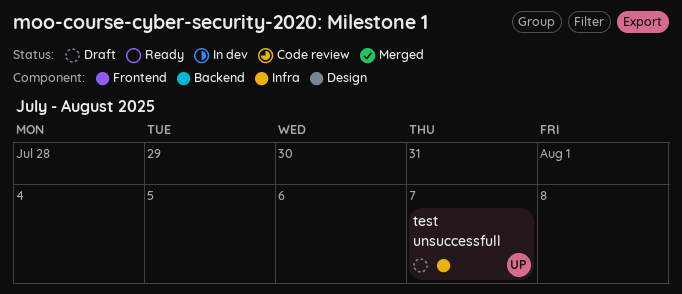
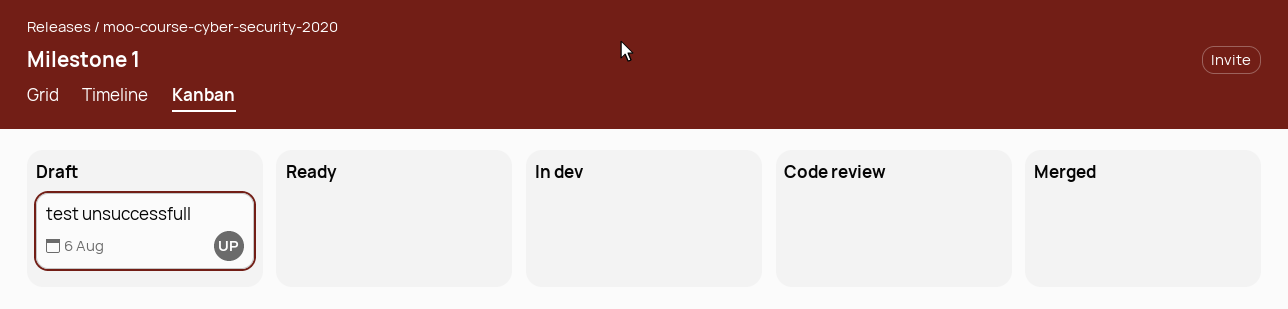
test unsuccessfull, due: Aug 7 -> Aug 6

